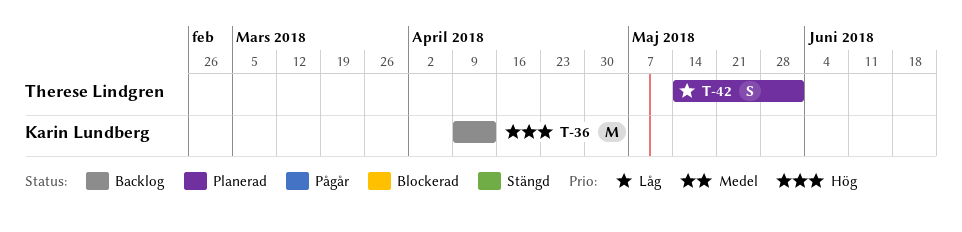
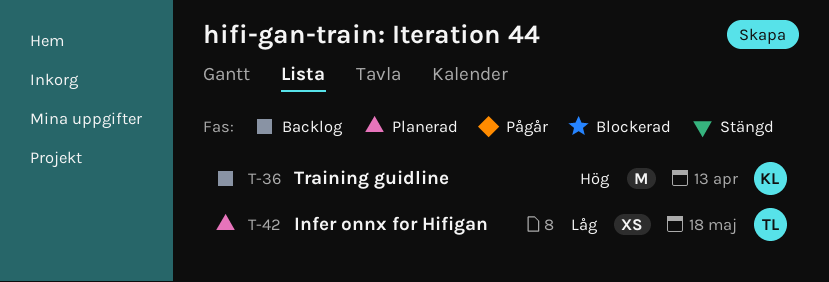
T-42, estimate: S -> XS
T-42, due: Jun 1 -> May 18

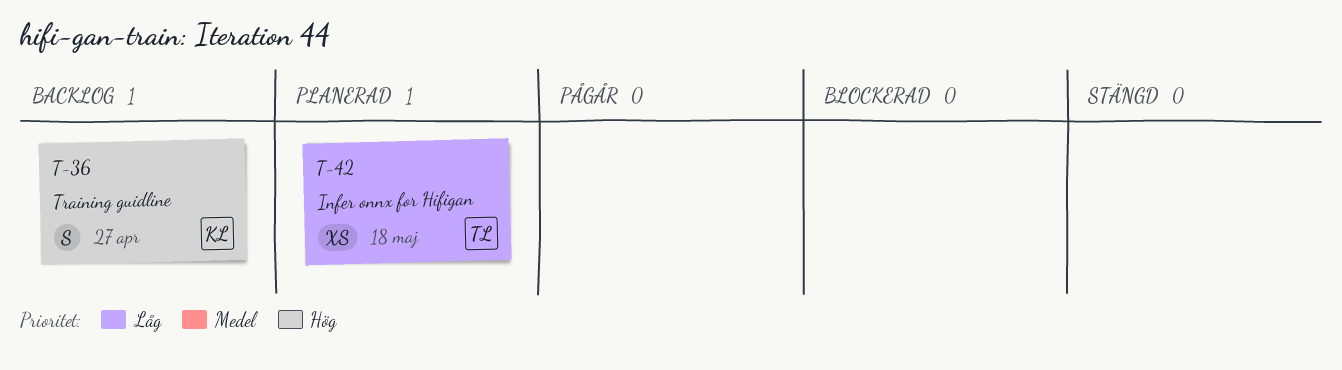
T-36, estimate: M -> S
T-36, due: Apr 13 -> Apr 27

